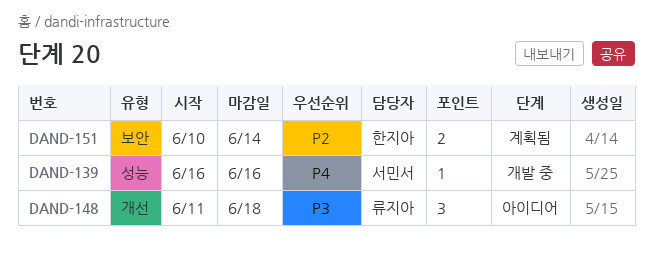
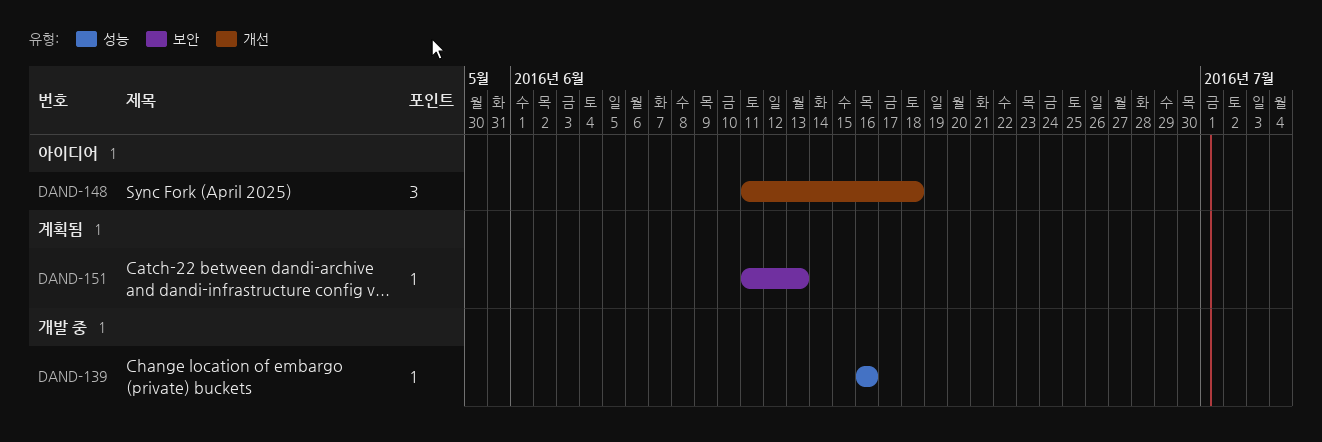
DAND-151, estimate: 2 -> 1
DAND-151, start: Jun 10 -> Jun 11
DAND-151, due: Jun 14 -> Jun 13

